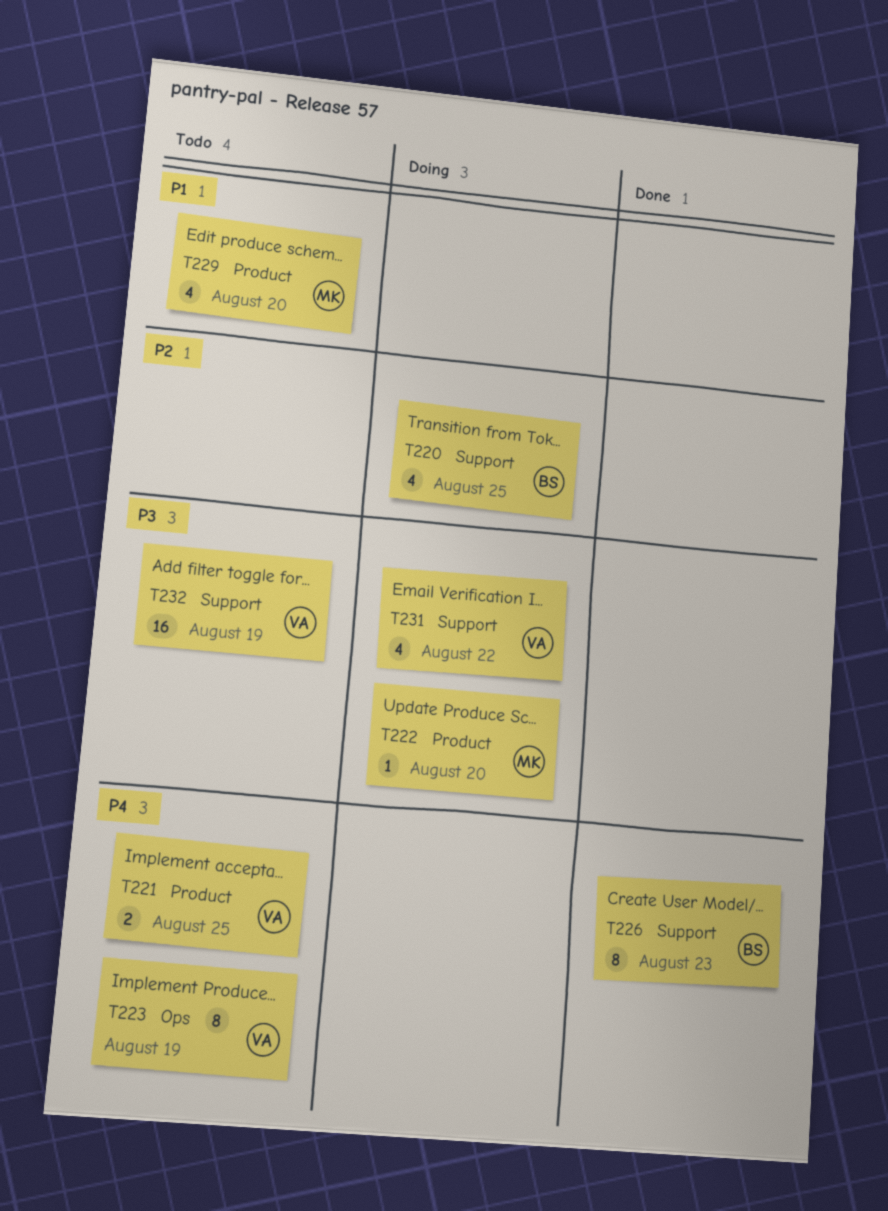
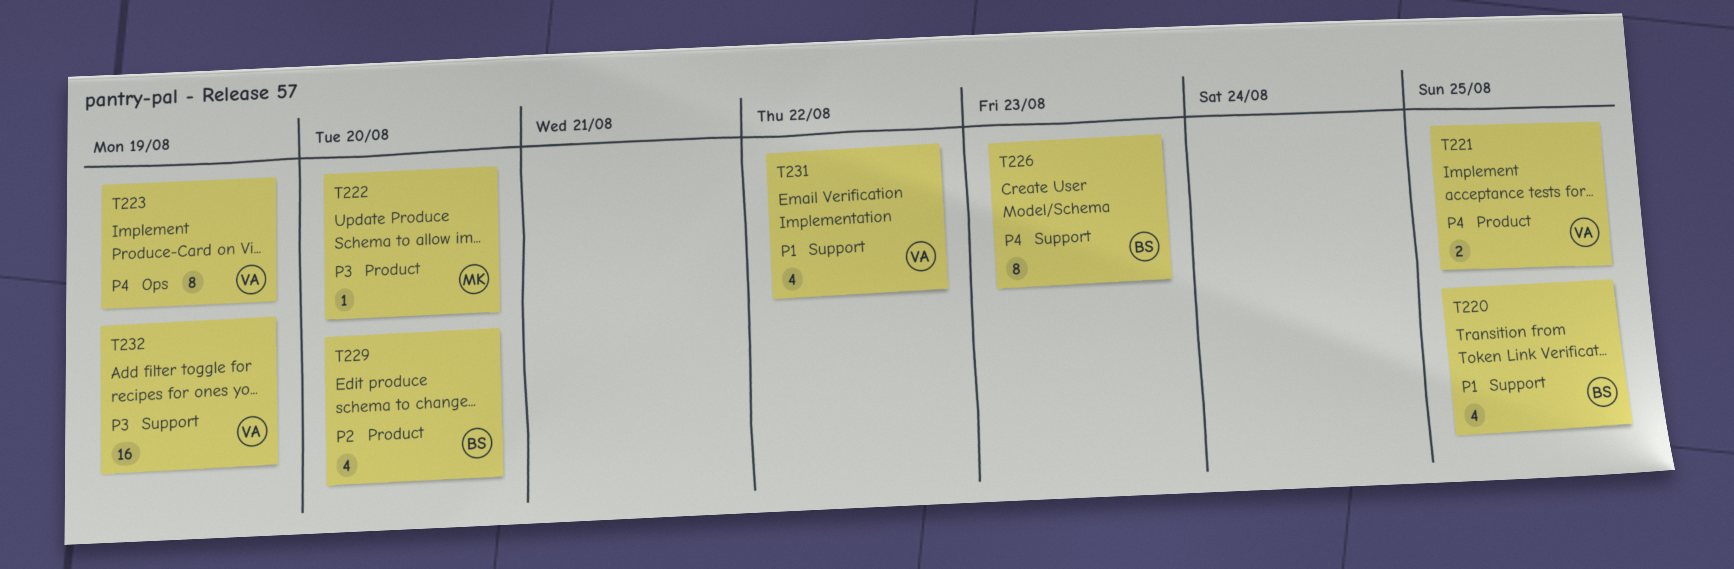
T220, priority: P2 -> P1
T229, owner: MK -> BS
T229, priority: P1 -> P2
T231, priority: P3 -> P1

